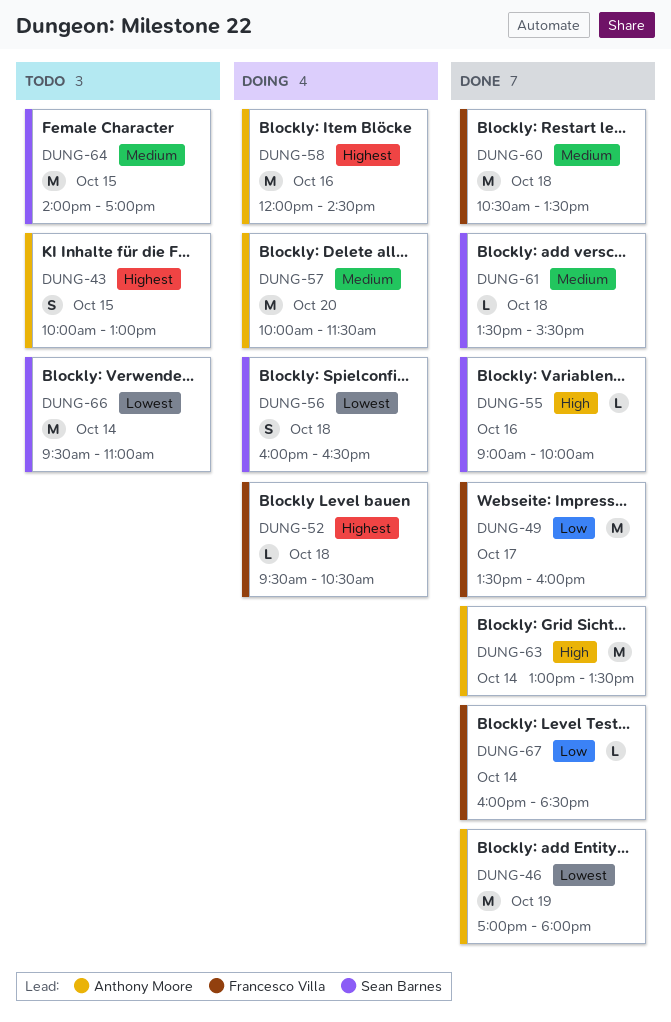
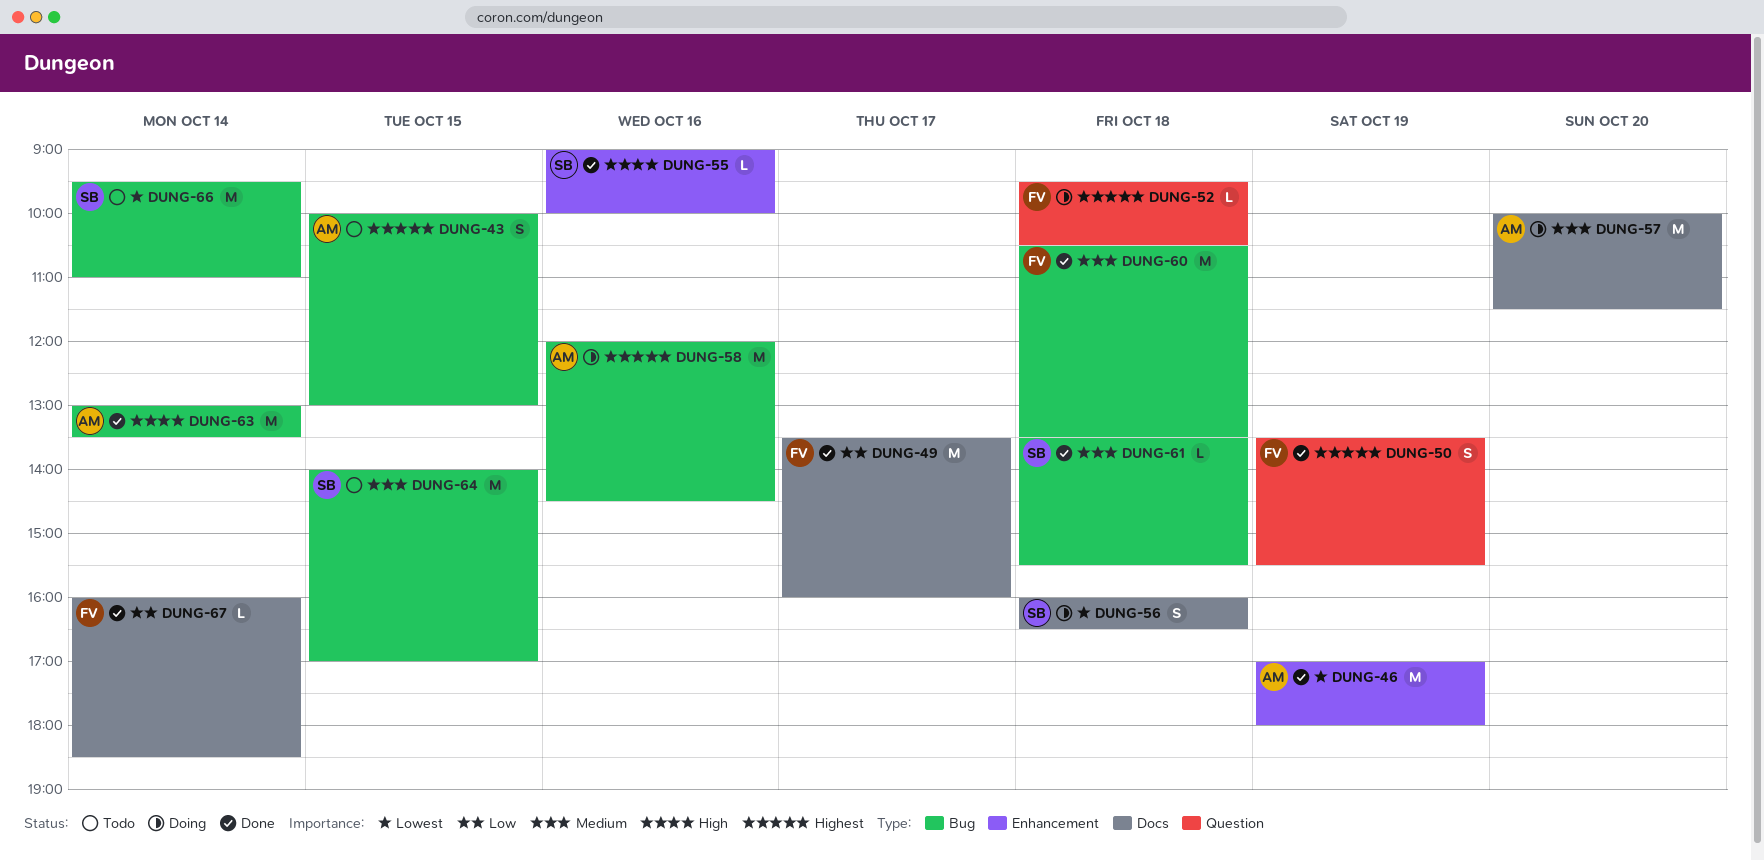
DUNG-50: none -> present

